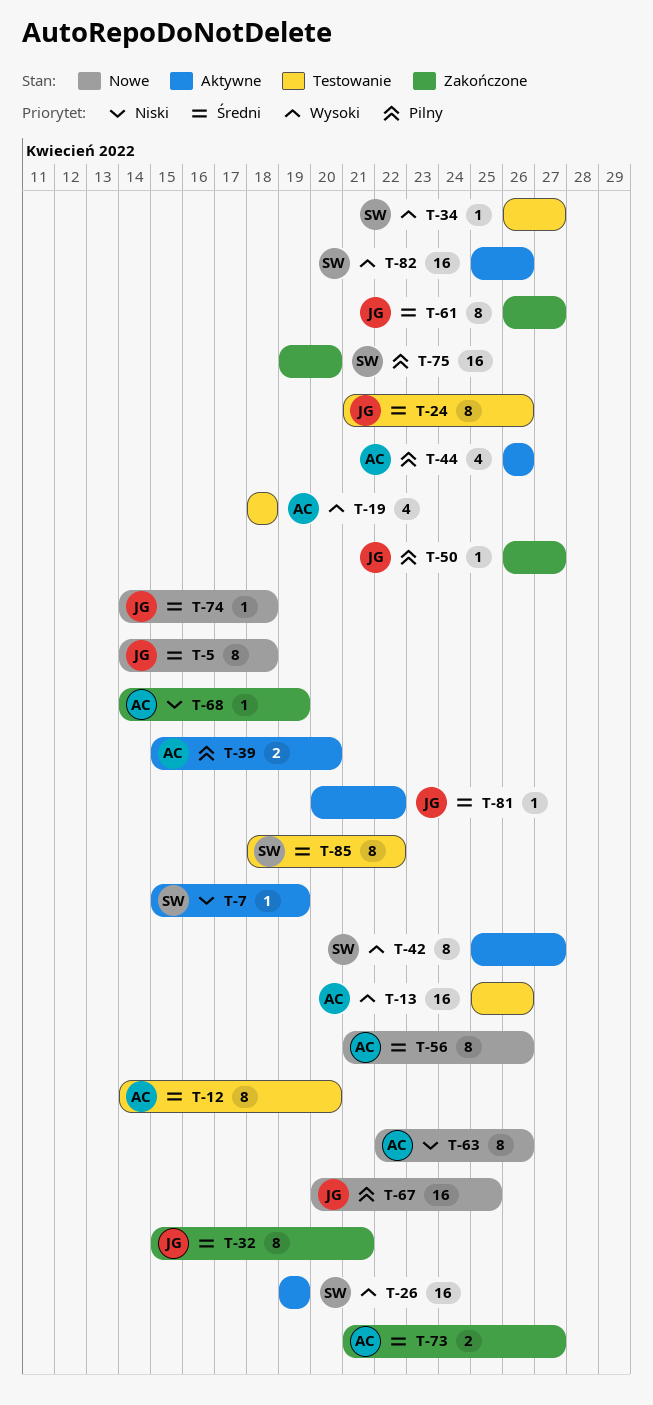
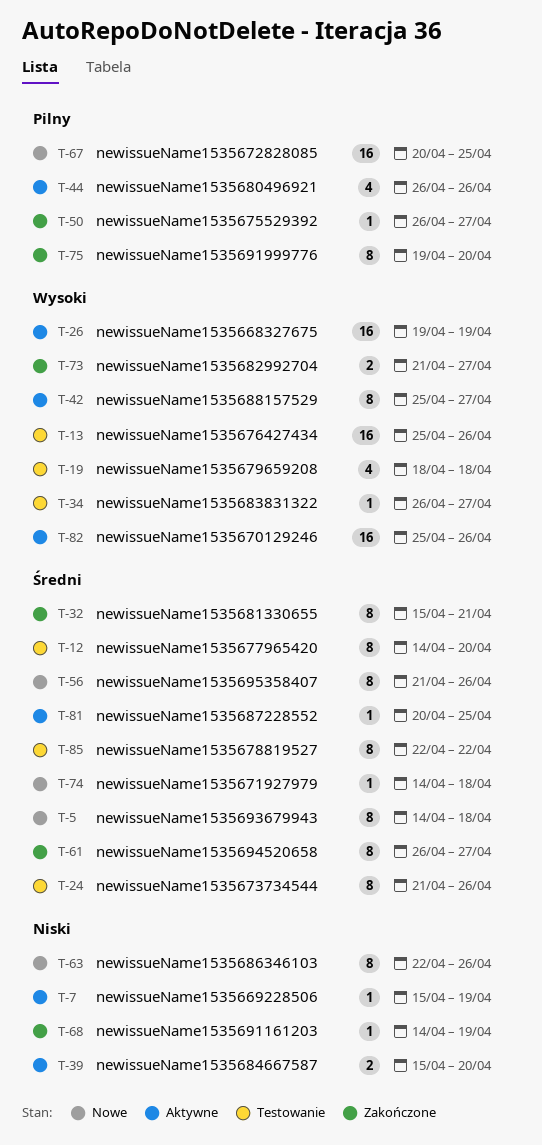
T-39, priority: Pilny -> Niski
T-73, priority: Średni -> Wysoki
T-75, estimate: 16 -> 8
T-81, due: Apr 22 -> Apr 25
T-85, start: Apr 18 -> Apr 22

